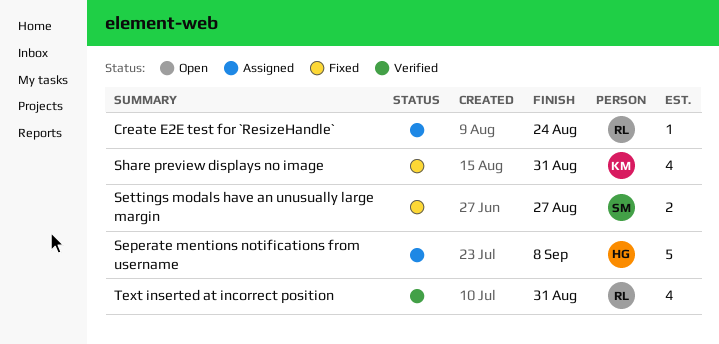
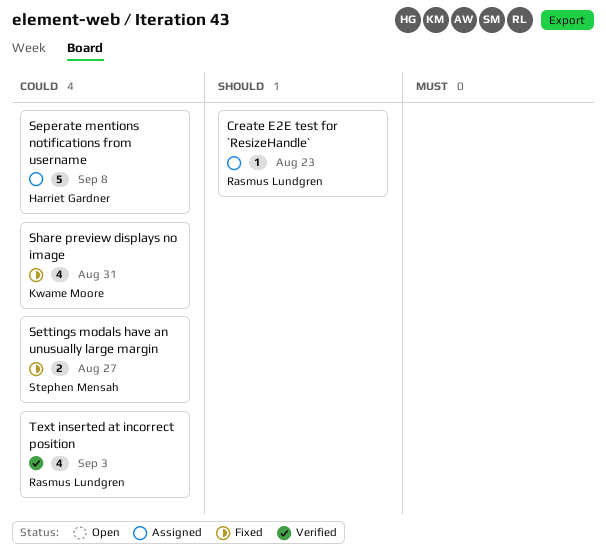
Create E2E test for `ResizeHandle`, due: Aug 24 -> Aug 23
Text inserted at incorrect position, due: Aug 31 -> Sep 3

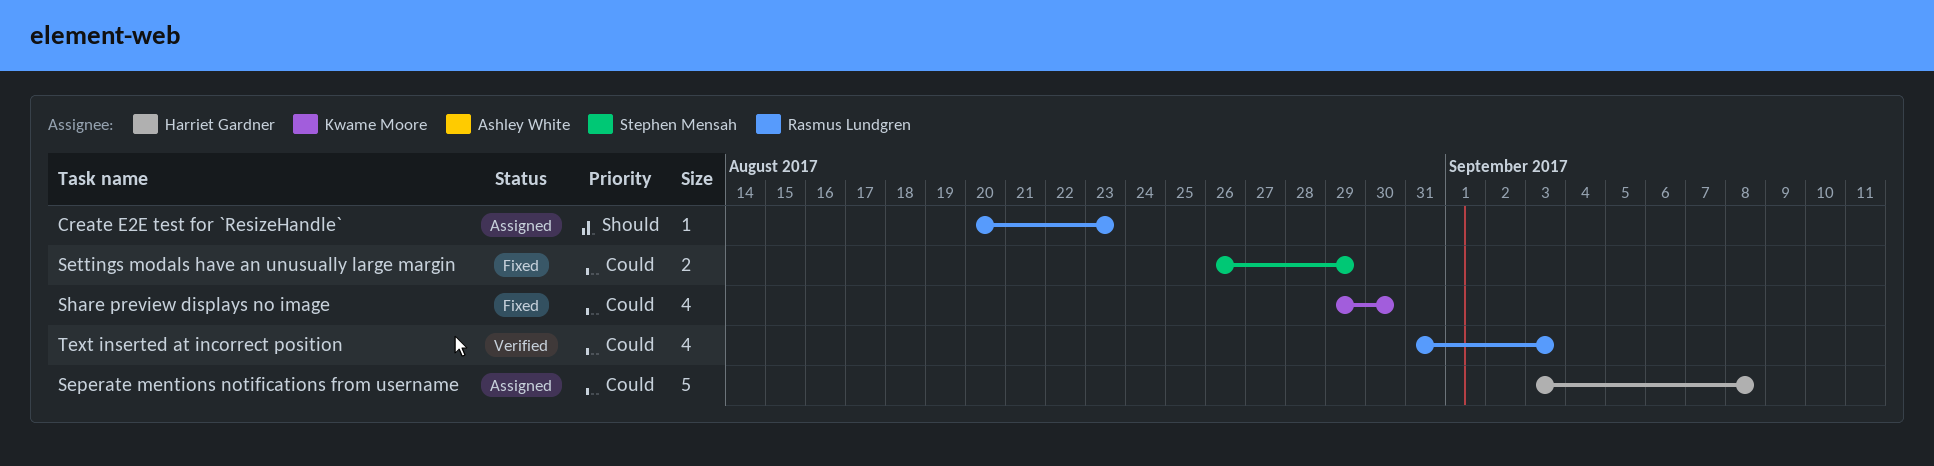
Settings modals have an unusually large margin, due: Aug 27 -> Aug 29
Share preview displays no image, due: Aug 31 -> Aug 30

